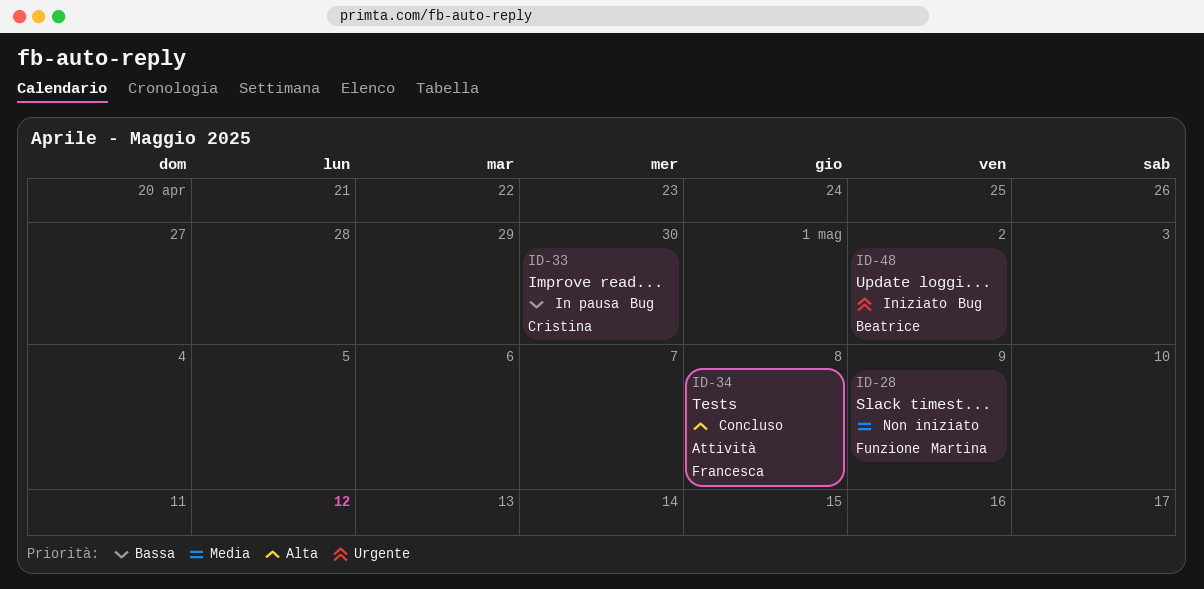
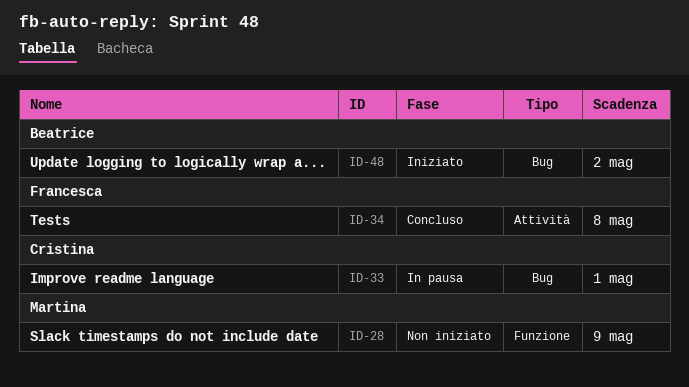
ID-33, due: Apr 30 -> May 1

